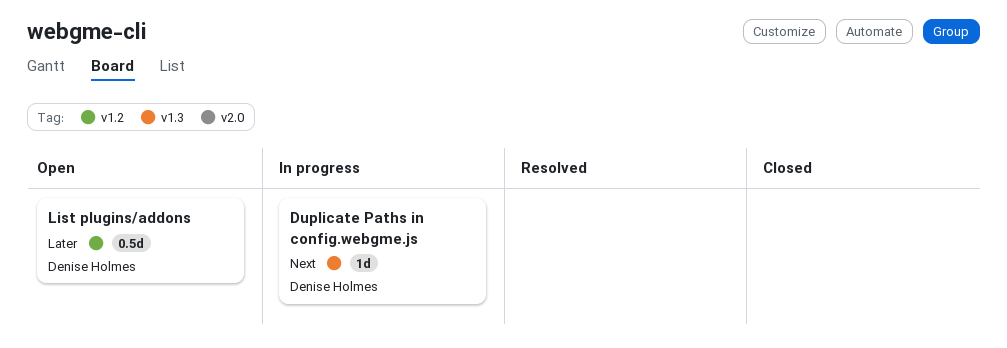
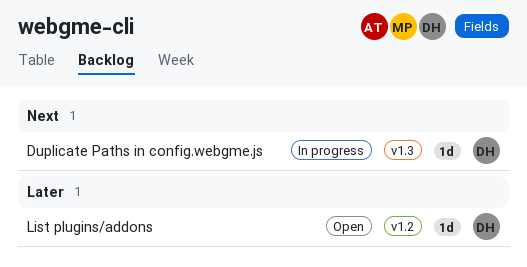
List plugins/addons, estimate: 0.5d -> 1d

